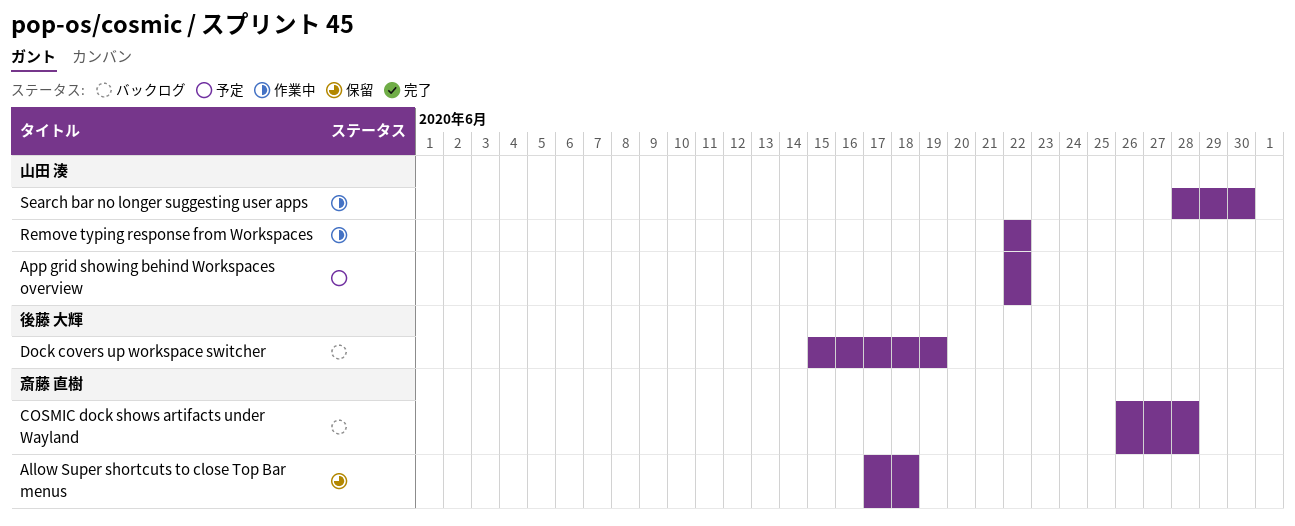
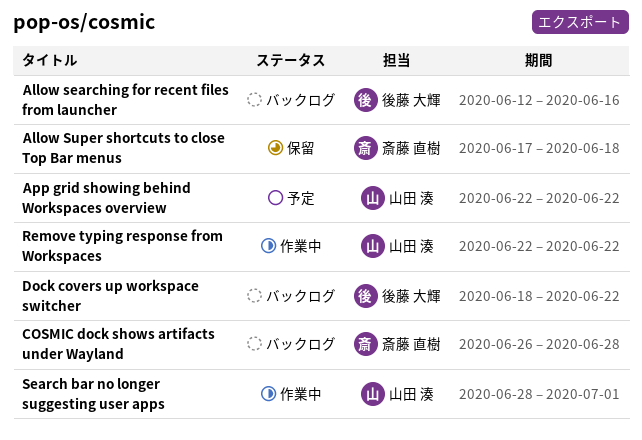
Allow searching for recent files from launcher: none -> present
Dock covers up workspace switcher, start: Jun 15 -> Jun 18
Dock covers up workspace switcher, due: Jun 19 -> Jun 22
Search bar no longer suggesting user apps, due: Jun 30 -> Jul 1

